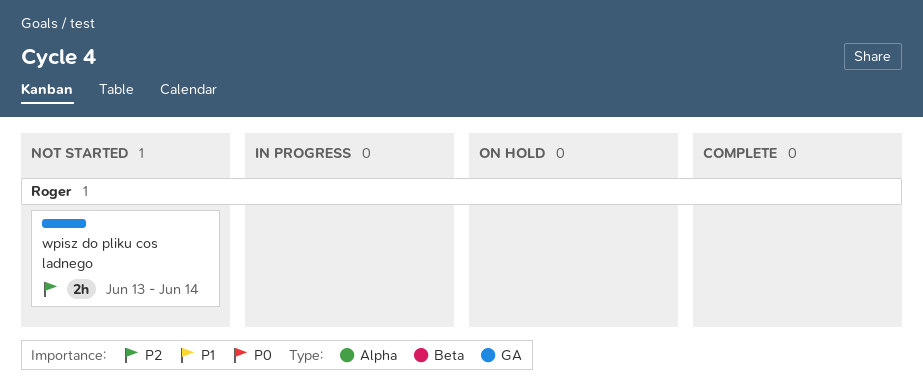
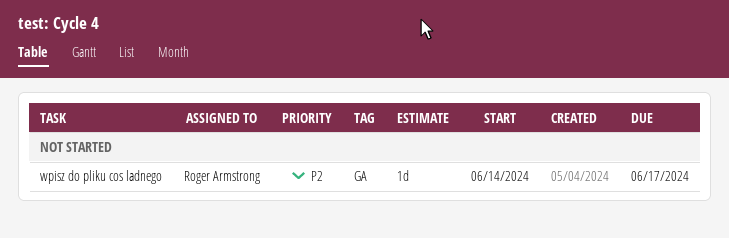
wpisz do pliku cos ladnego, estimate: 2h -> 1d
wpisz do pliku cos ladnego, start: Jun 13 -> Jun 14
wpisz do pliku cos ladnego, due: Jun 14 -> Jun 17

